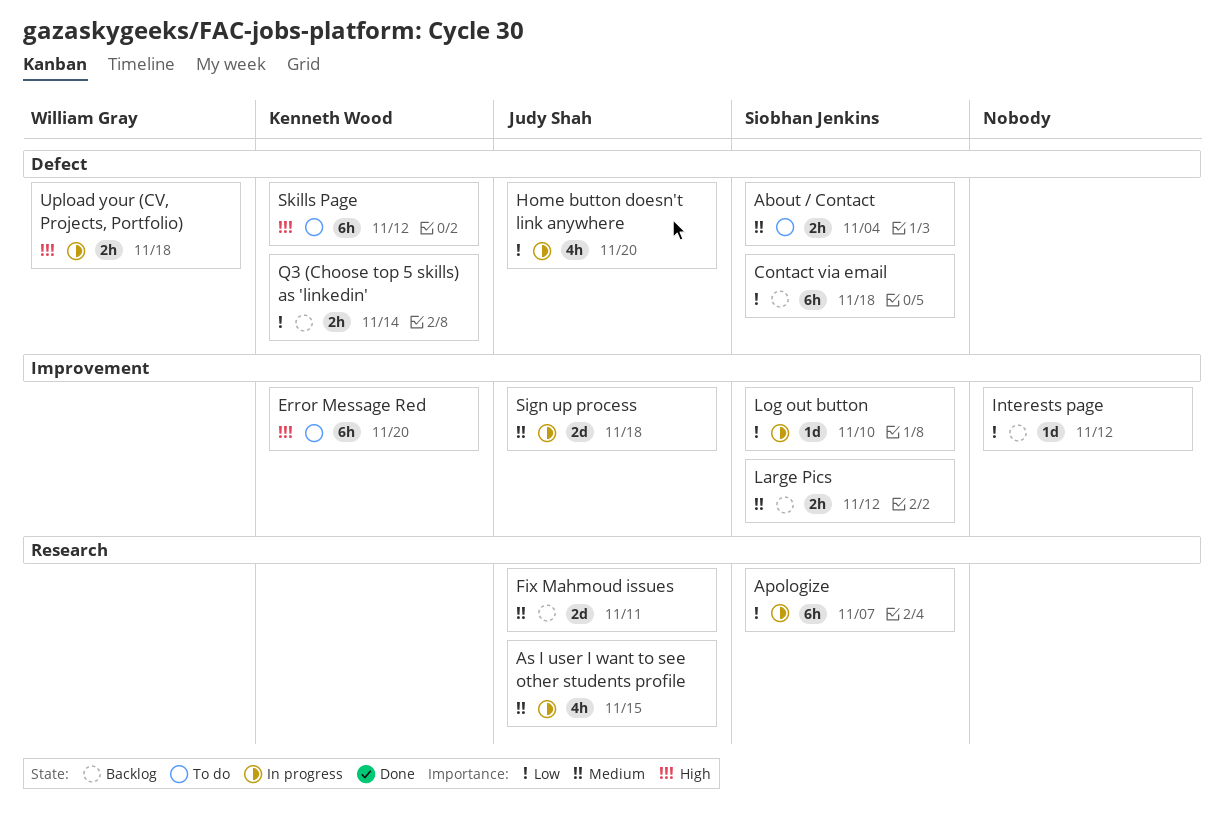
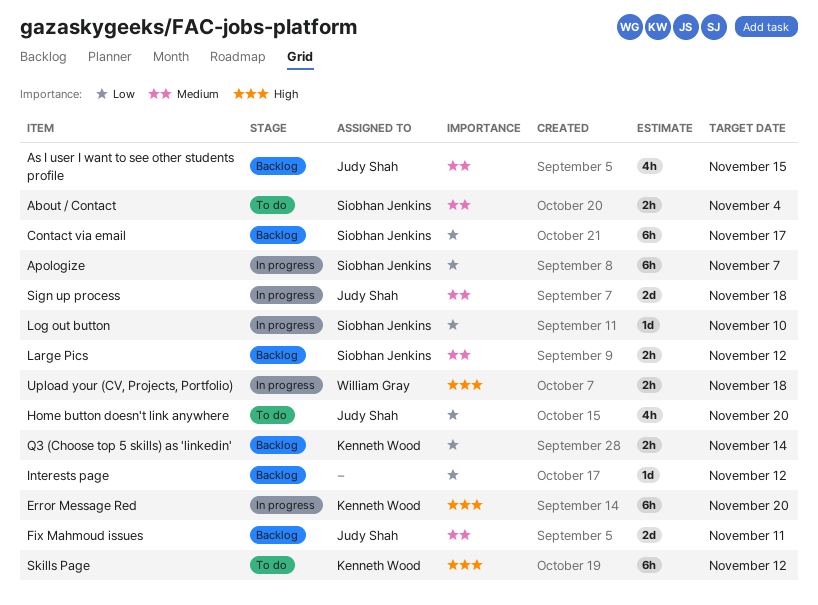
As I user I want to see other students profile, status: In progress -> Backlog
Contact via email, due: Nov 18 -> Nov 17
Error Message Red, status: To do -> In progress
Home button doesn't link anywhere, status: In progress -> To do

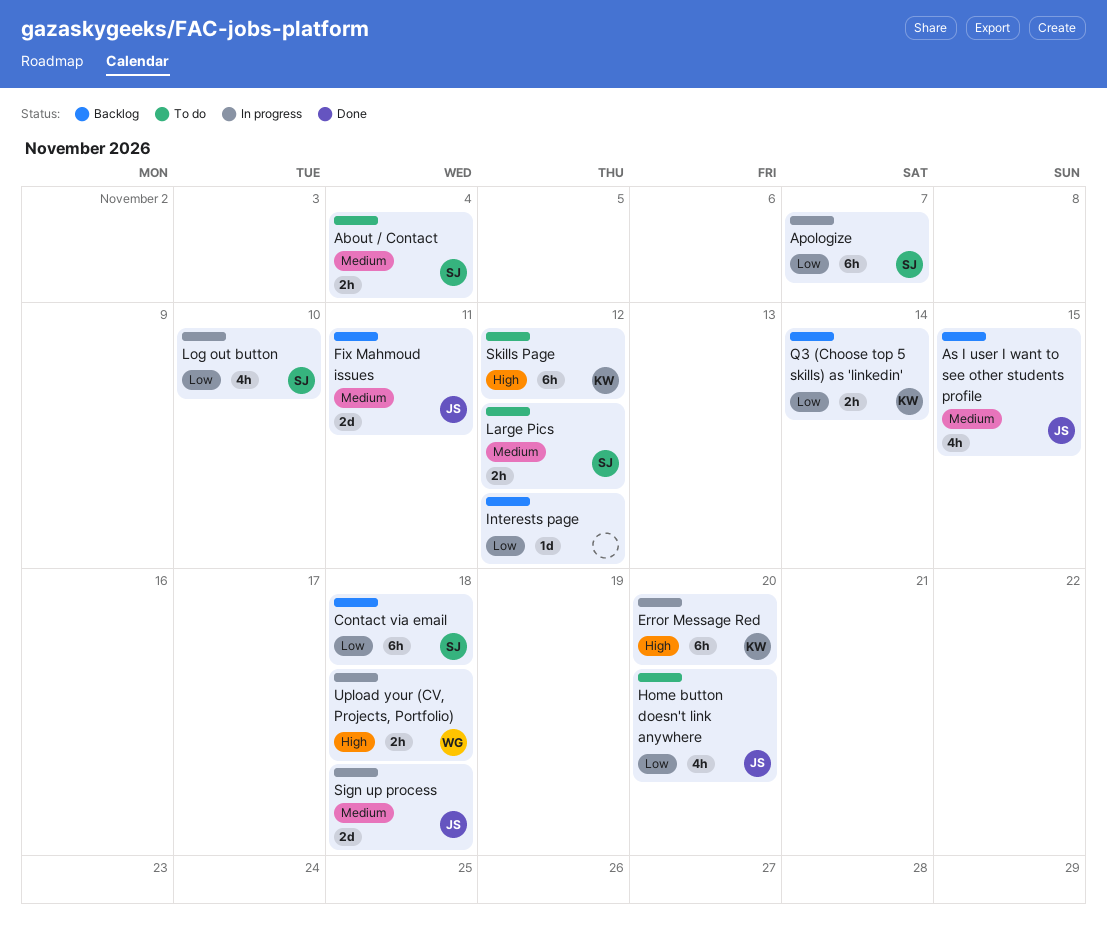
Contact via email, due: Nov 17 -> Nov 18
Large Pics, status: Backlog -> To do
Log out button, estimate: 1d -> 4h

